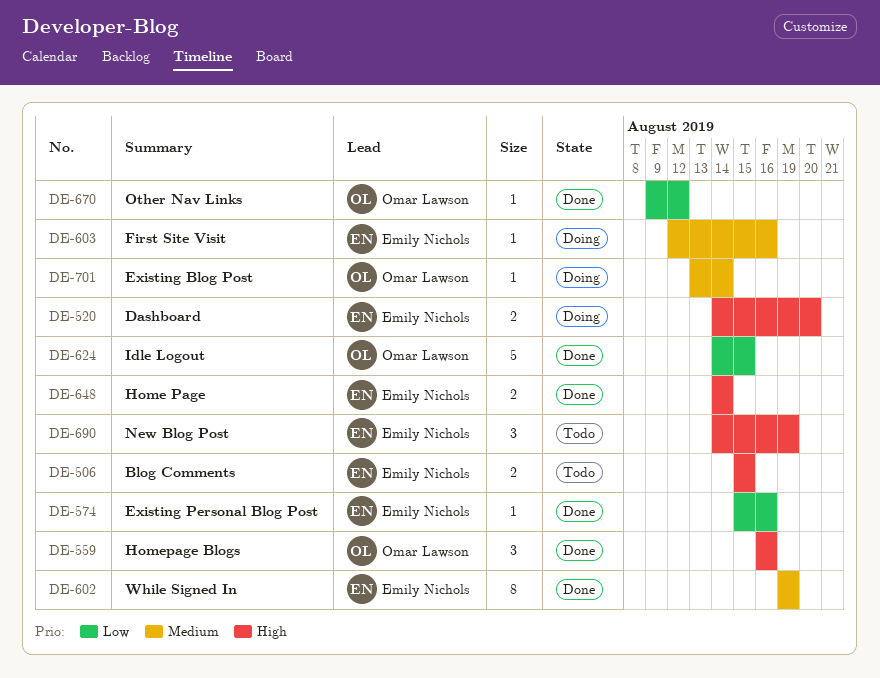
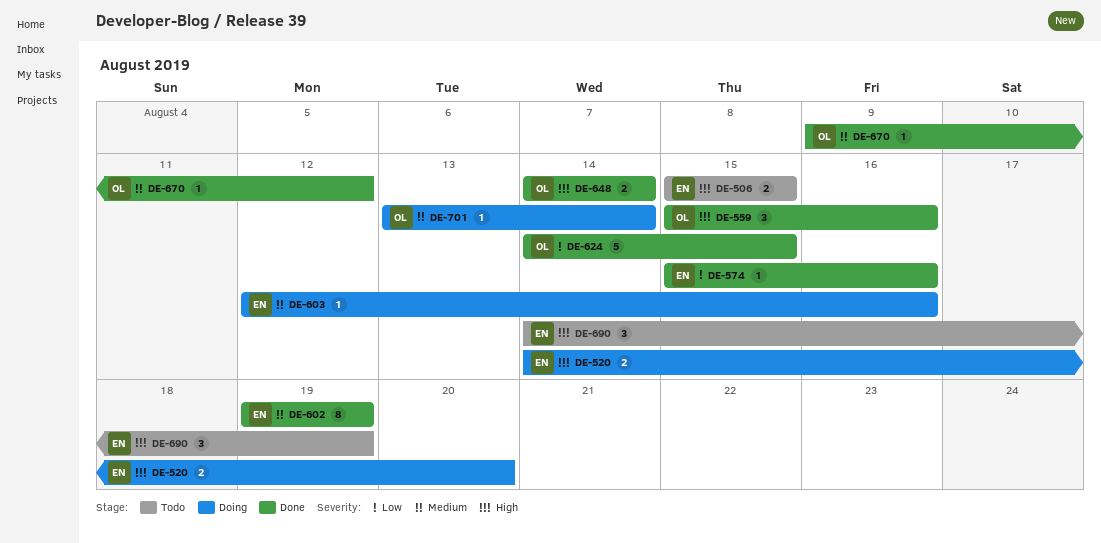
DE-559, start: Aug 16 -> Aug 15
DE-648, owner: Emily Nichols -> Omar Lawson
DE-670, priority: Low -> Medium

